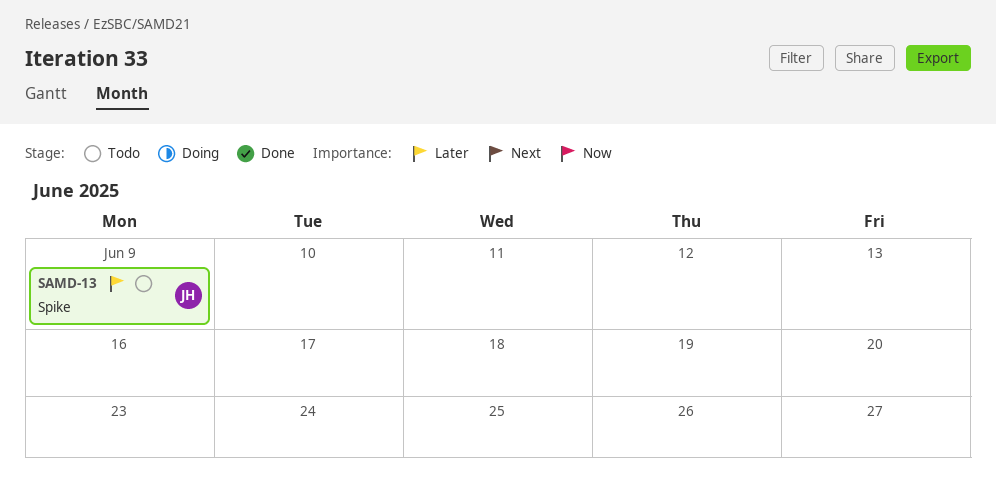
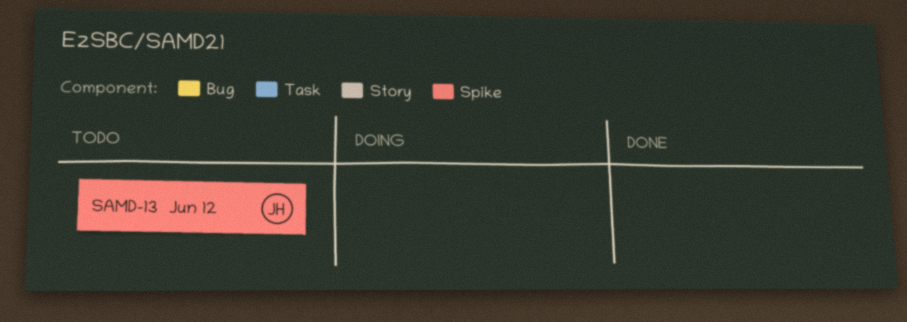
SAMD-13, due: Jun 9 -> Jun 12

